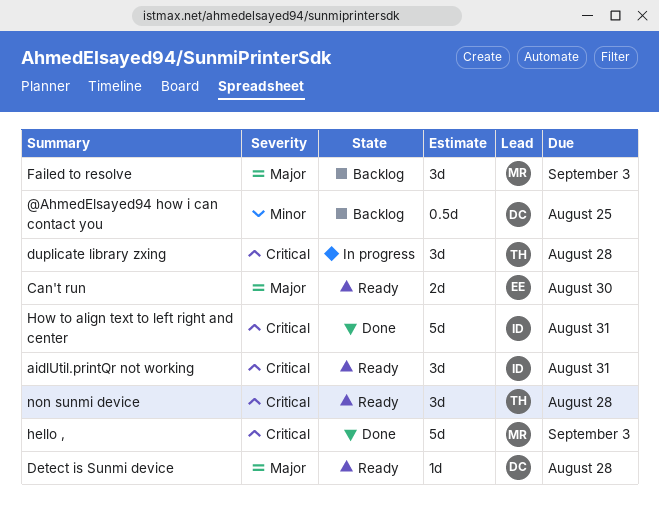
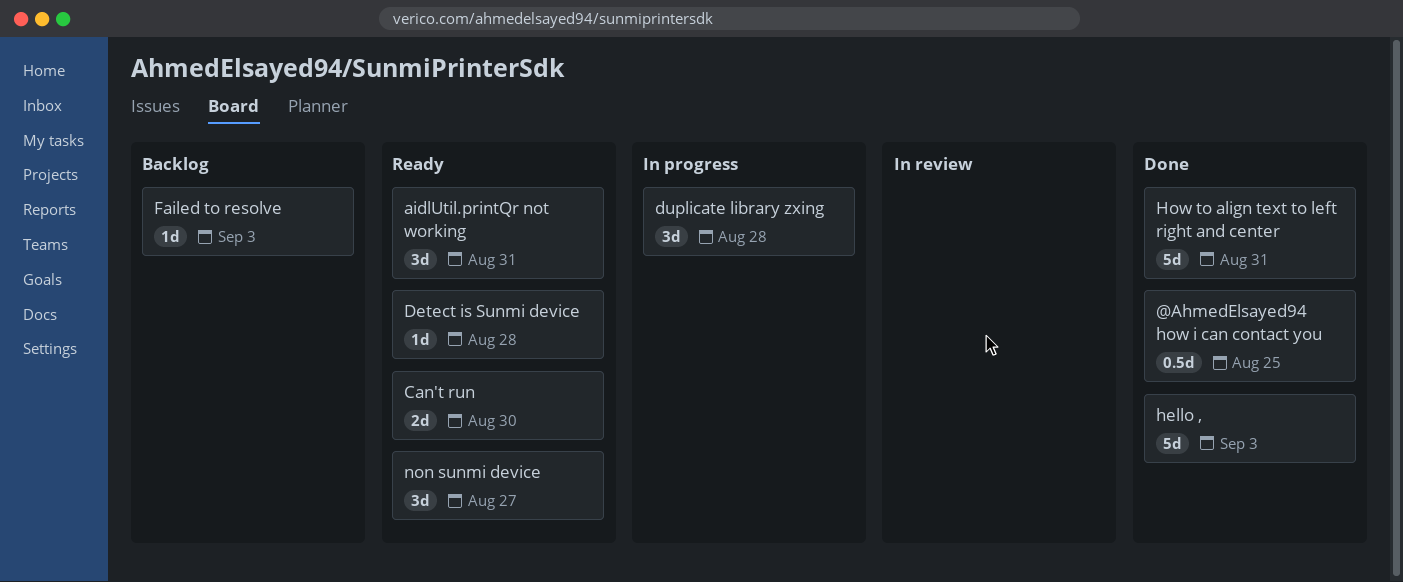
@AhmedElsayed94 how i can contact you, status: Backlog -> Done
Failed to resolve, estimate: 3d -> 1d
non sunmi device, due: Aug 28 -> Aug 27

